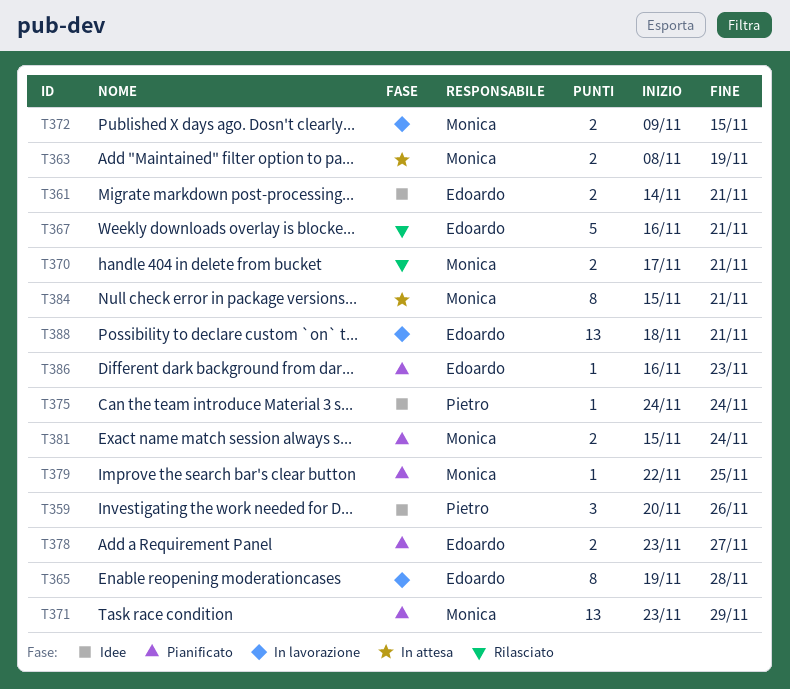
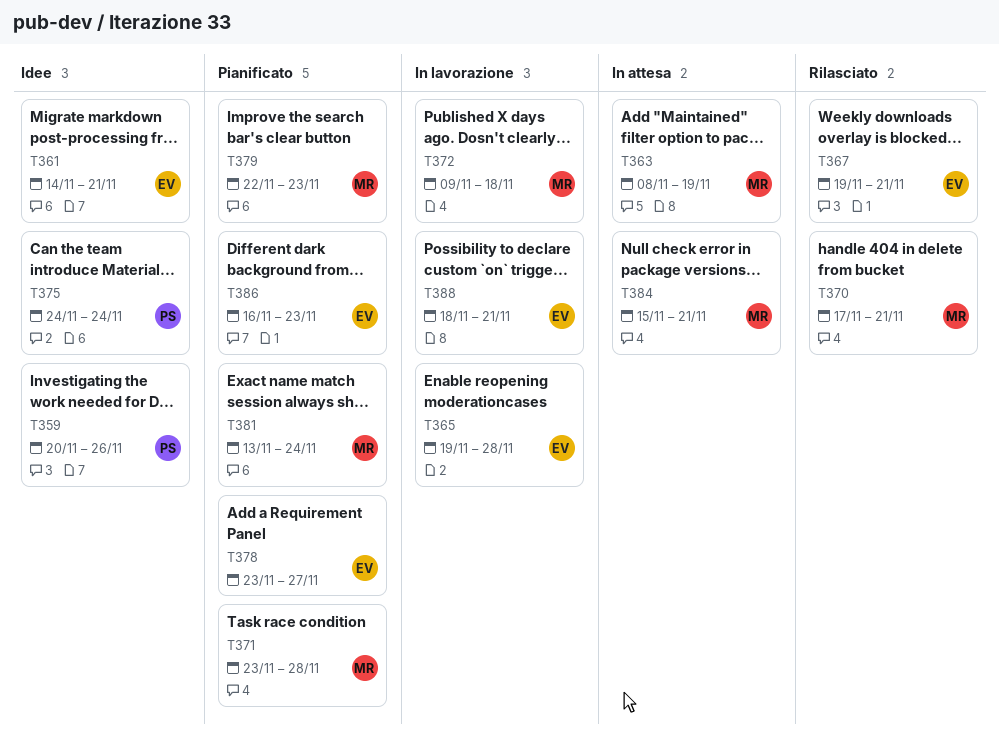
T367, start: Nov 16 -> Nov 19
T371, due: Nov 29 -> Nov 28
T372, due: Nov 15 -> Nov 18
T379, due: Nov 25 -> Nov 23
T381, start: Nov 15 -> Nov 13

